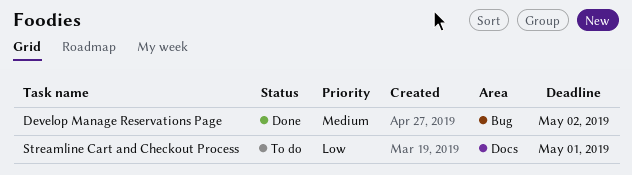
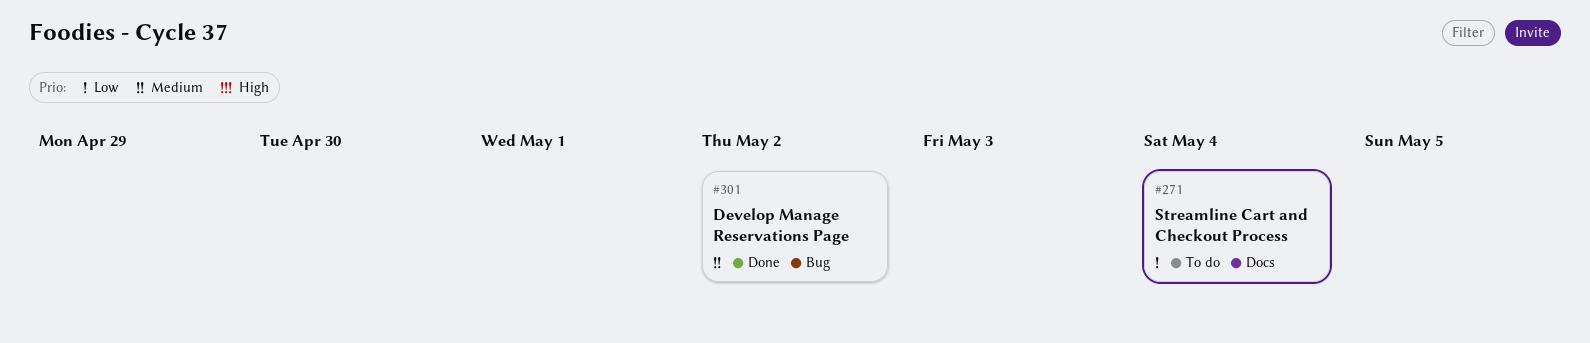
Streamline Cart and Checkout Process, due: May 1 -> May 4

